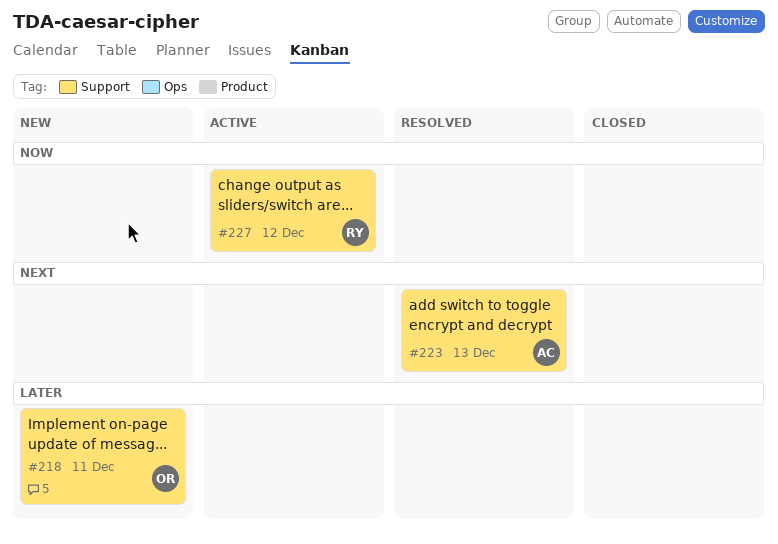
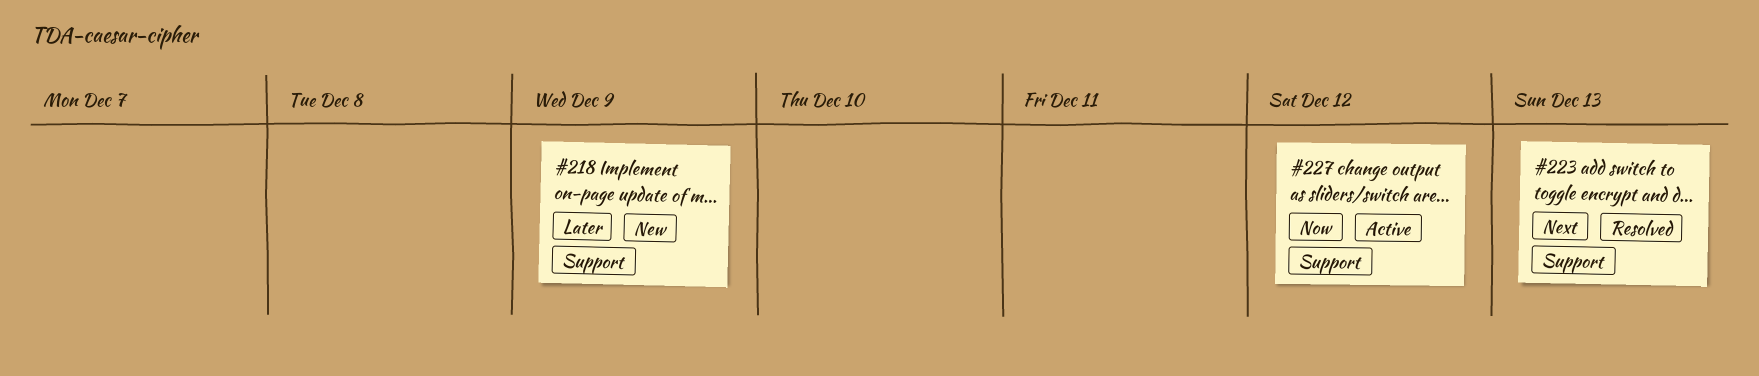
#218, due: Dec 11 -> Dec 9

